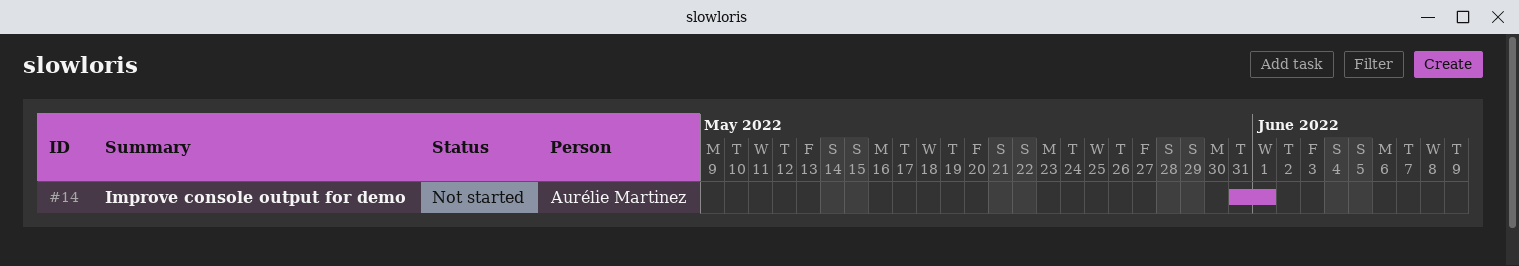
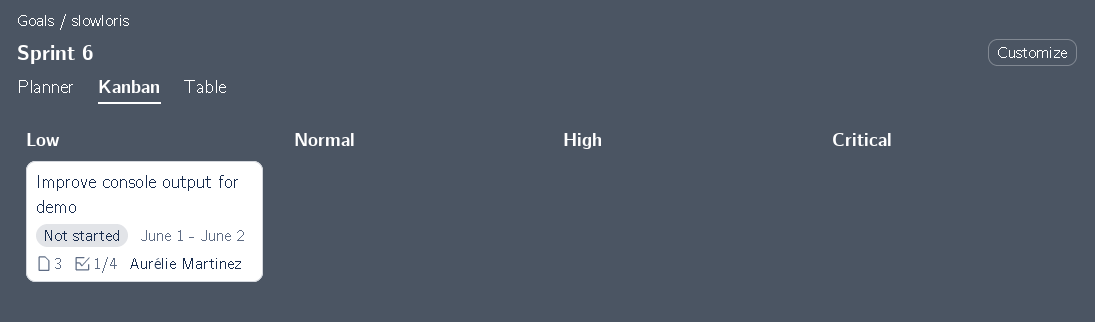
Improve console output for demo, start: May 31 -> Jun 1
Improve console output for demo, due: Jun 1 -> Jun 2

